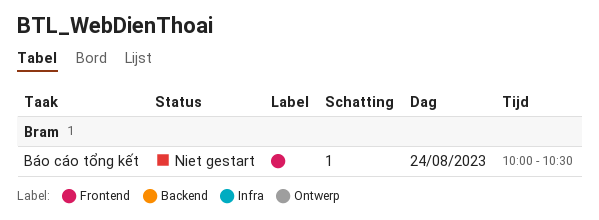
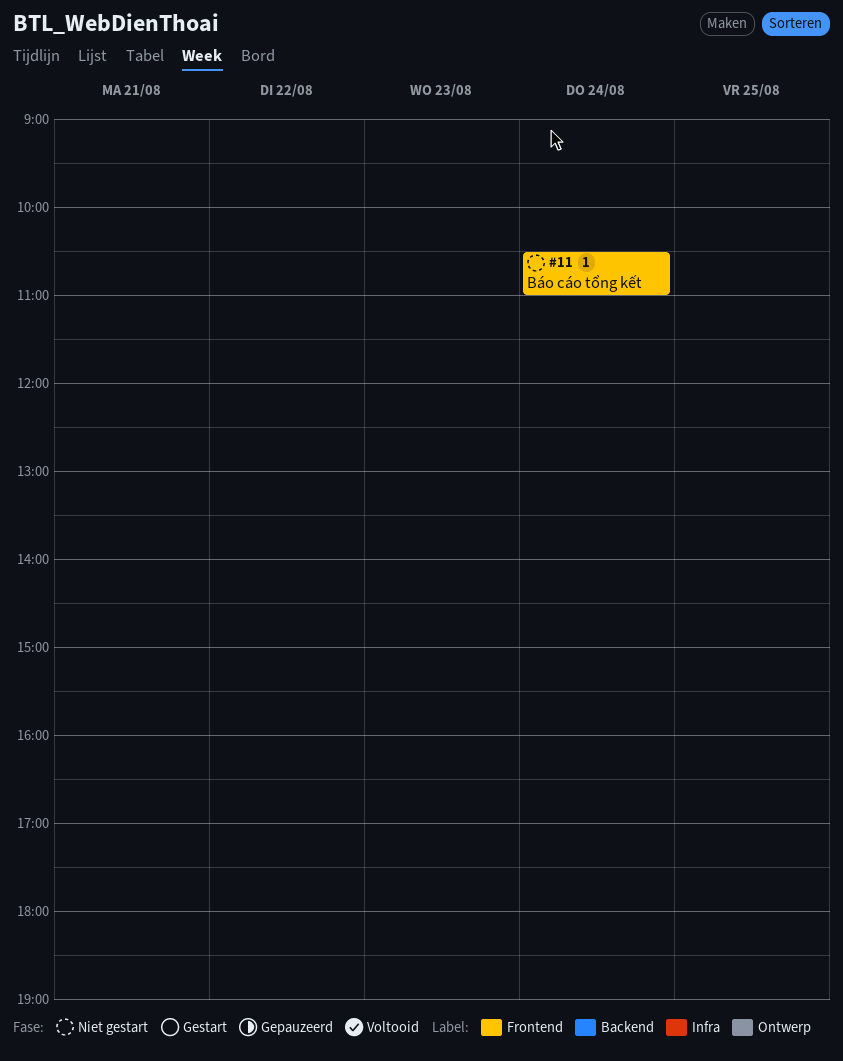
Báo cáo tổng kết, begins: 10:00 -> 10:30
Báo cáo tổng kết, ends: 10:30 -> 11:00

